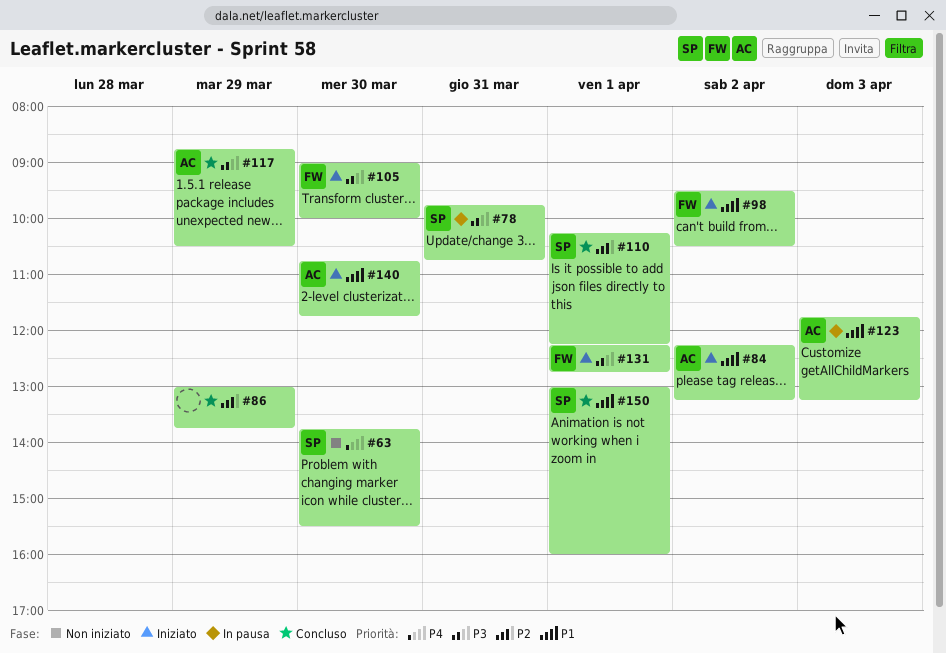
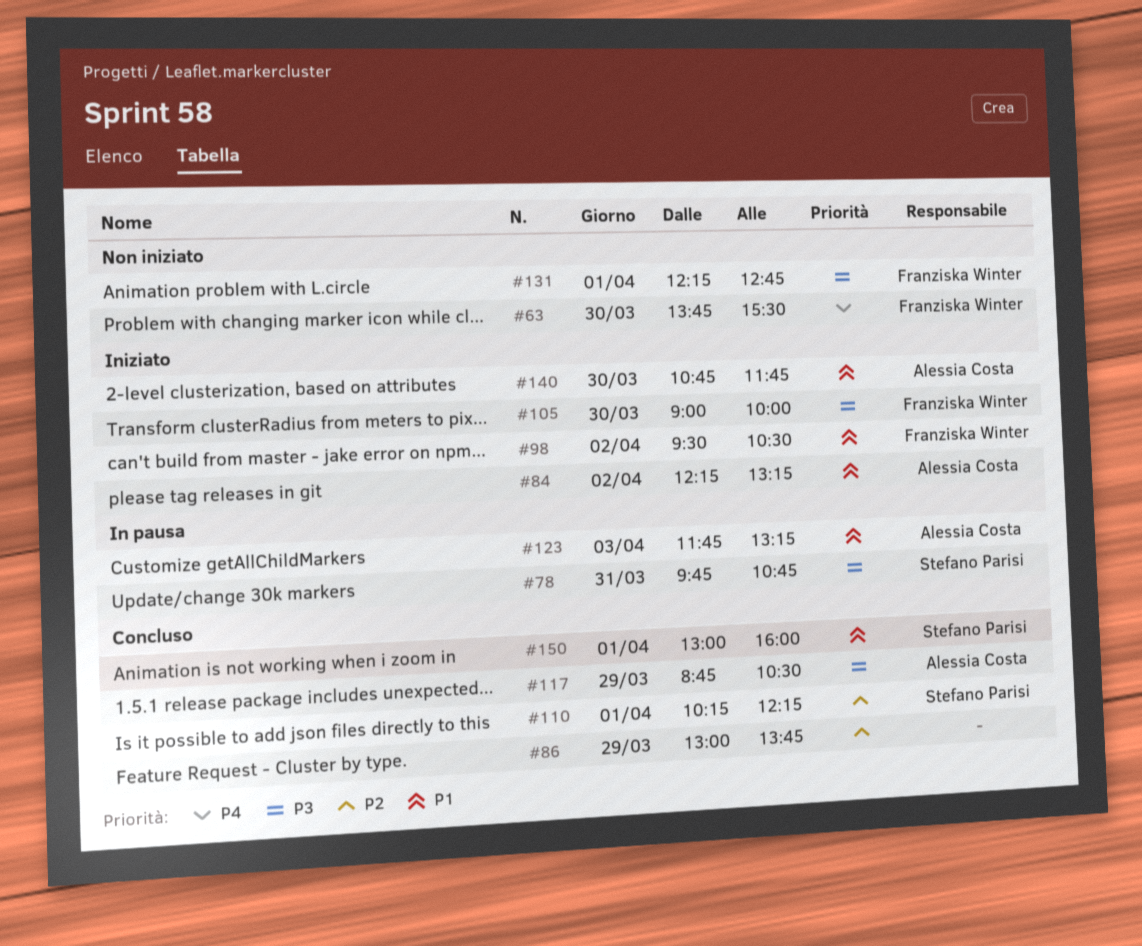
#63, owner: Stefano Parisi -> Franziska Winter
#131, status: Iniziato -> Non iniziato

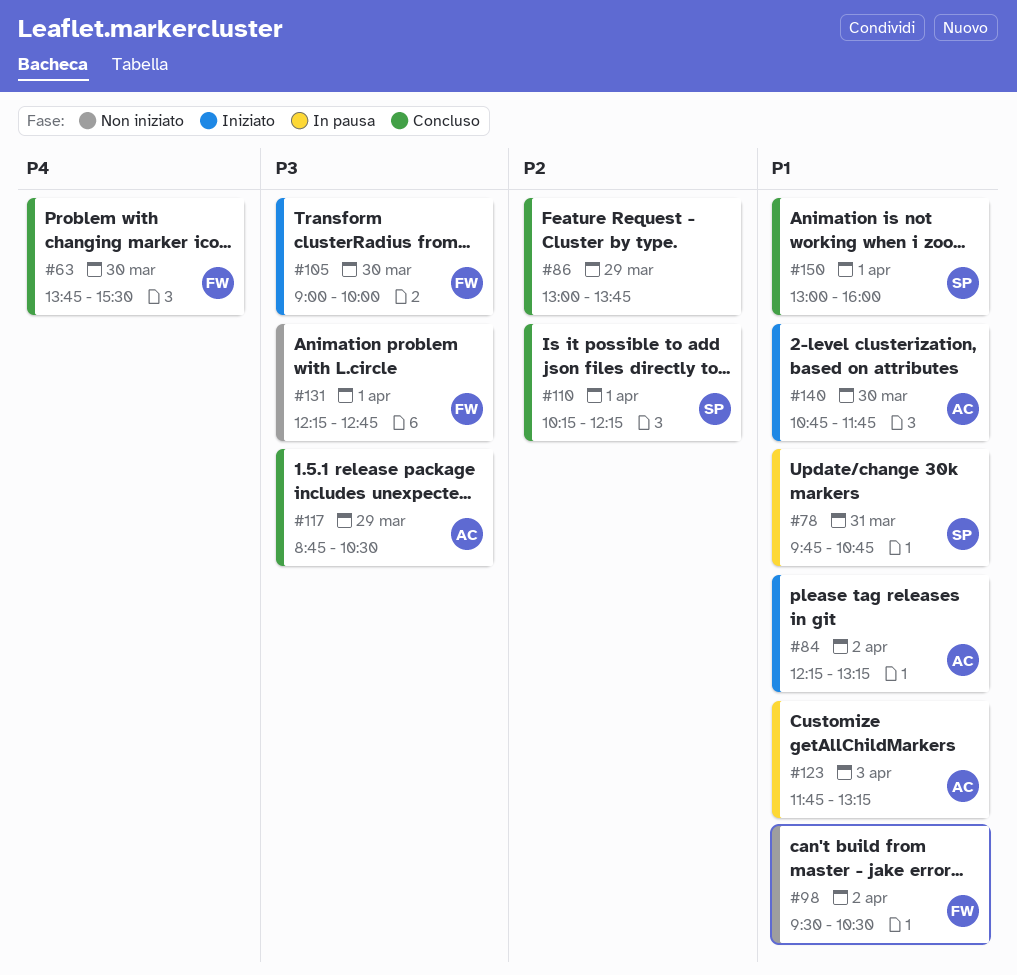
#63, status: Non iniziato -> Concluso
#78, priority: P3 -> P1
#98, status: Iniziato -> Non iniziato

